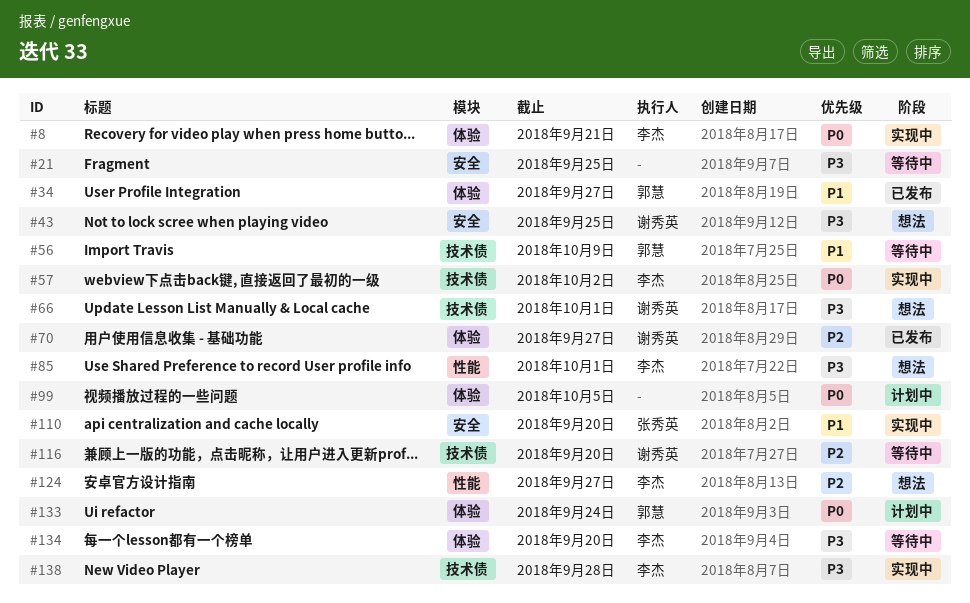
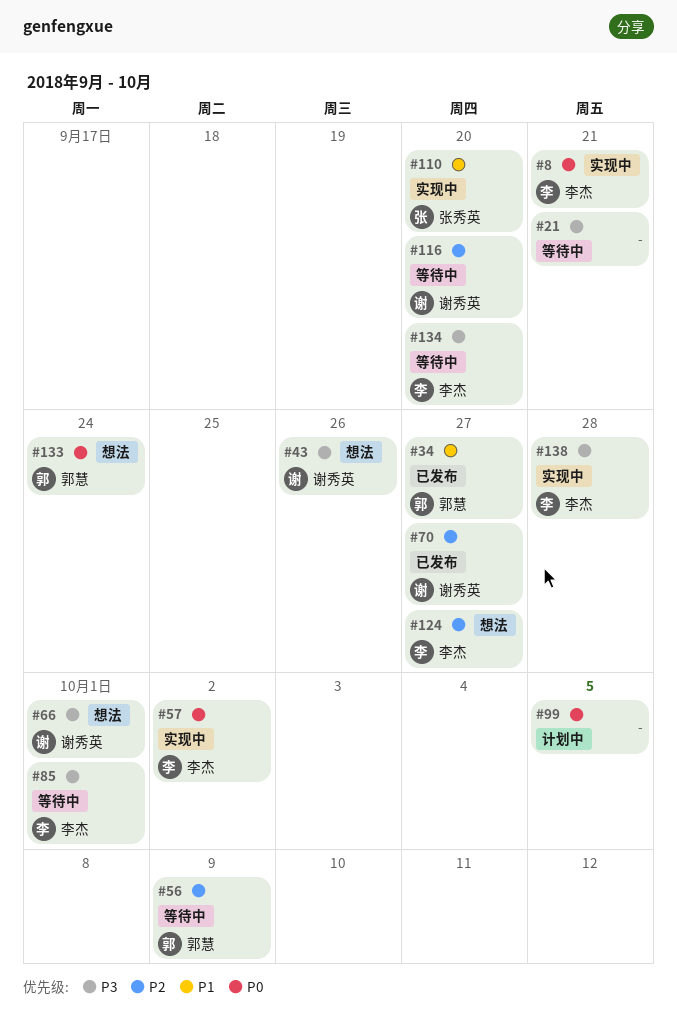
#21, due: Sep 25 -> Sep 21
#43, due: Sep 25 -> Sep 26
#56, priority: P1 -> P2
#85, status: 想法 -> 等待中
#133, status: 计划中 -> 想法

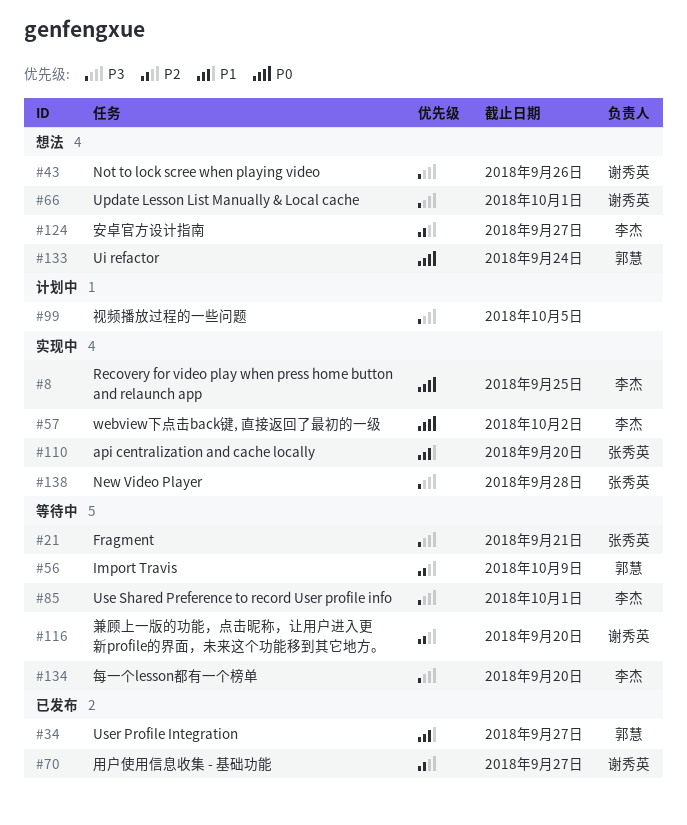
#8, due: Sep 21 -> Sep 25
#21, owner: none -> 张秀英
#99, priority: P0 -> P3
#138, owner: 李杰 -> 张秀英

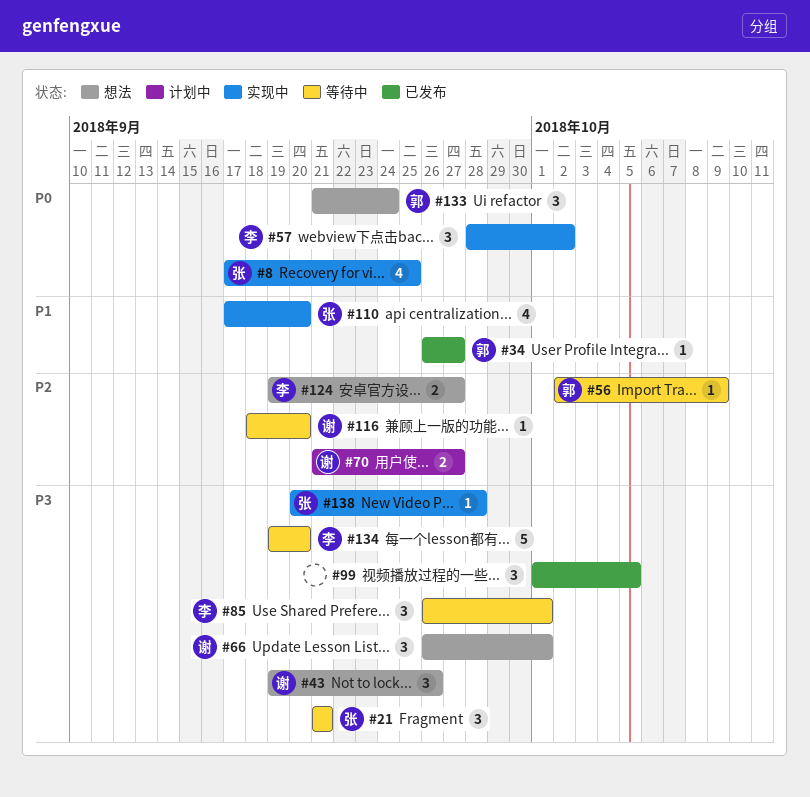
#8, owner: 李杰 -> 张秀英
#70, status: 已发布 -> 计划中
#99, status: 计划中 -> 已发布

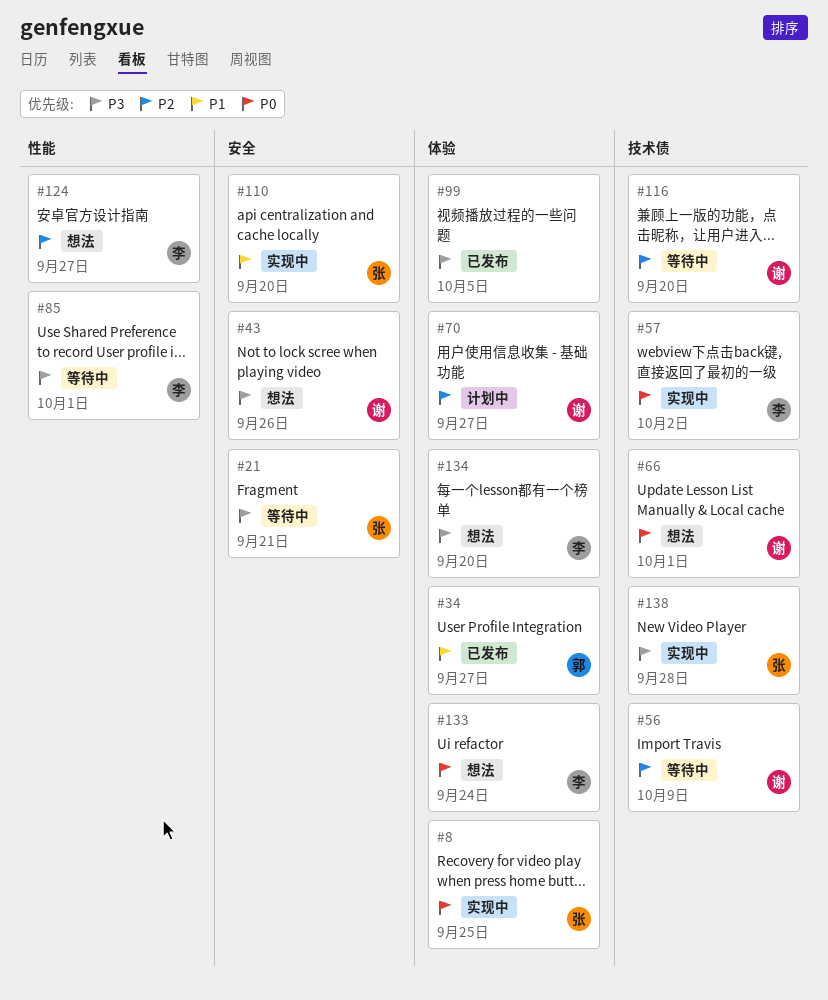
#56, owner: 郭 -> 谢
#66, priority: P3 -> P0
#133, owner: 郭 -> 李
#134, status: 等待中 -> 想法

